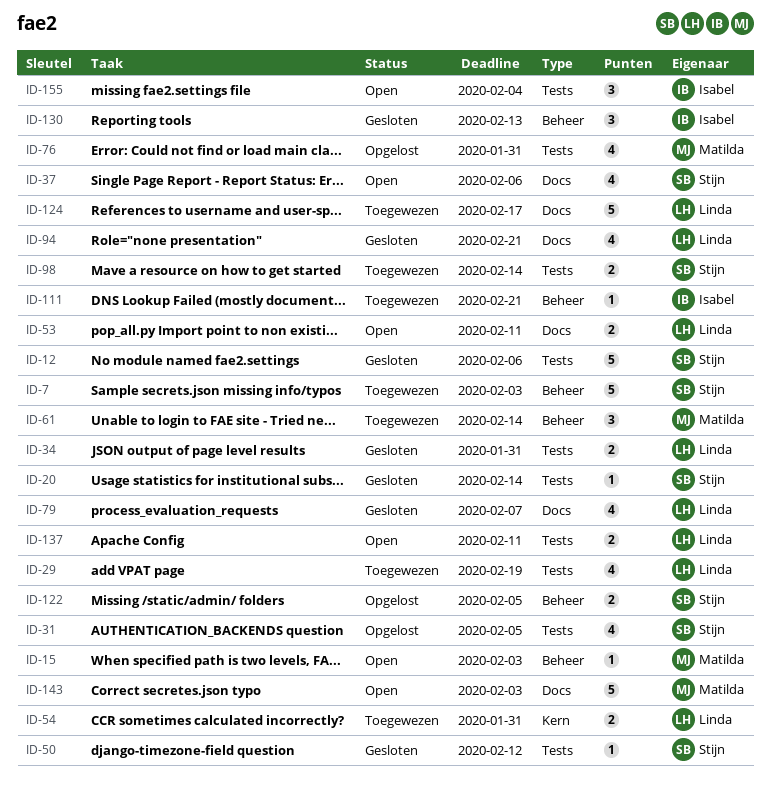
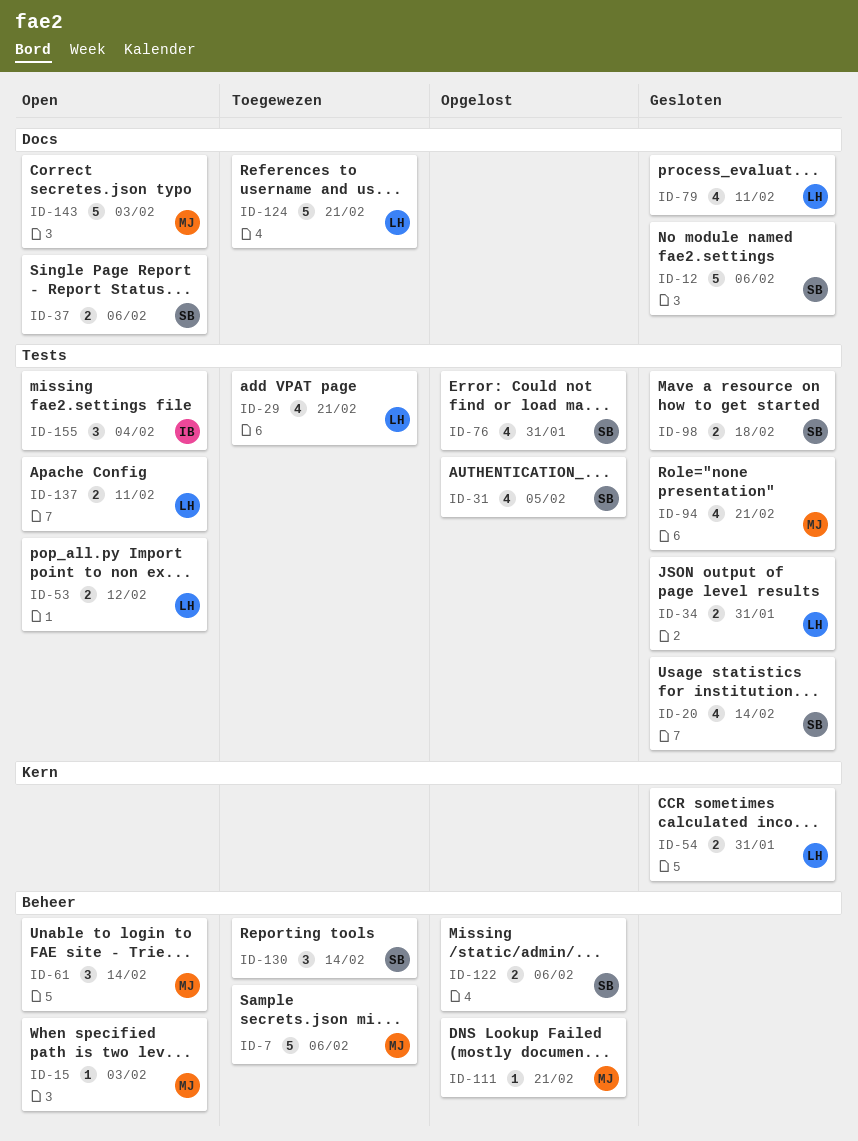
ID-7, owner: Stijn -> Matilda
ID-7, due: Feb 3 -> Feb 6
ID-12, label: Tests -> Docs
ID-20, estimate: 1 -> 4
ID-29, due: Feb 19 -> Feb 21
ID-37, estimate: 4 -> 2
ID-50: present -> none
ID-53, label: Docs -> Tests
ID-53, due: Feb 11 -> Feb 12
ID-54, status: Toegewezen -> Gesloten
ID-61, status: Toegewezen -> Open
ID-76, owner: Matilda -> Stijn
ID-79, due: Feb 7 -> Feb 11
ID-94, owner: Linda -> Matilda
ID-94, label: Docs -> Tests
ID-98, status: Toegewezen -> Gesloten
ID-98, due: Feb 14 -> Feb 18
ID-111, status: Toegewezen -> Opgelost
ID-111, owner: Isabel -> Matilda
ID-122, due: Feb 5 -> Feb 6
ID-124, due: Feb 17 -> Feb 21
ID-130, status: Gesloten -> Toegewezen
ID-130, owner: Isabel -> Stijn
ID-130, due: Feb 13 -> Feb 14

